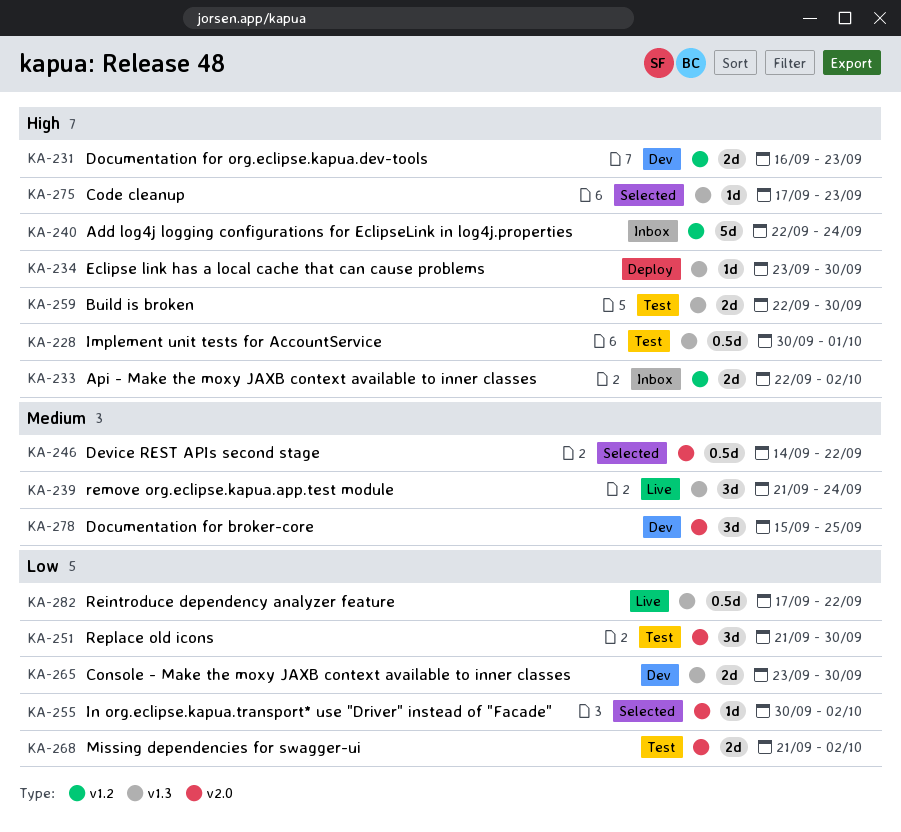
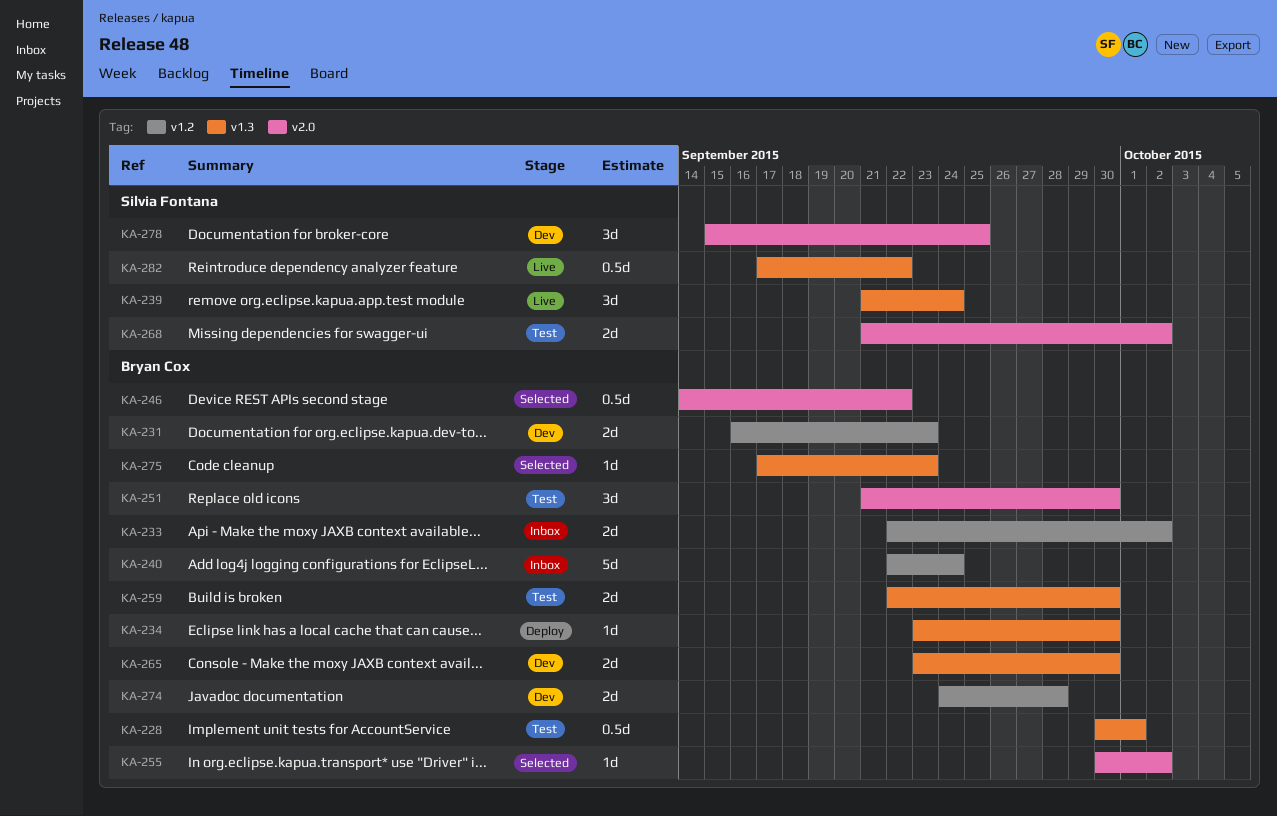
KA-274: none -> present

